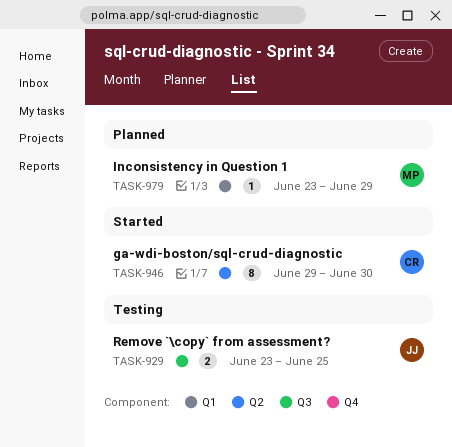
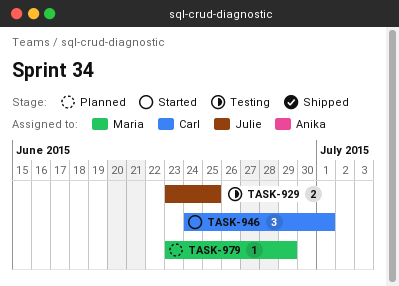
TASK-946, estimate: 8 -> 3
TASK-946, start: Jun 29 -> Jun 24
TASK-946, due: Jun 30 -> Jul 1

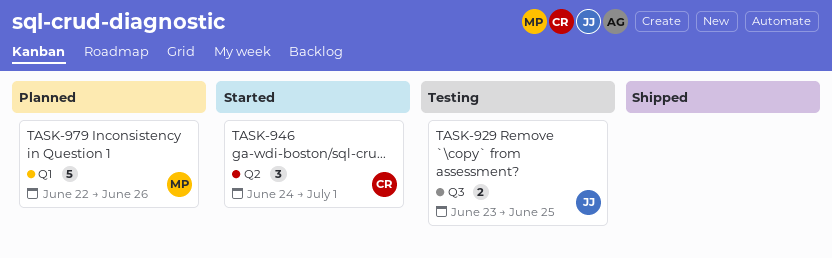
TASK-979, estimate: 1 -> 5
TASK-979, start: Jun 23 -> Jun 22
TASK-979, due: Jun 29 -> Jun 26

